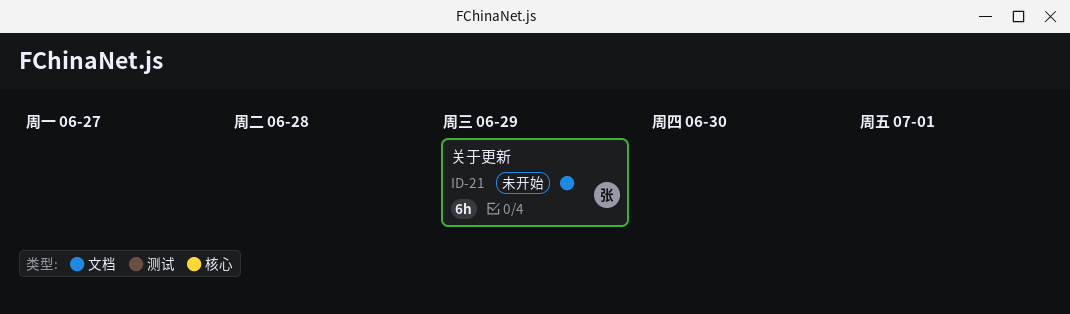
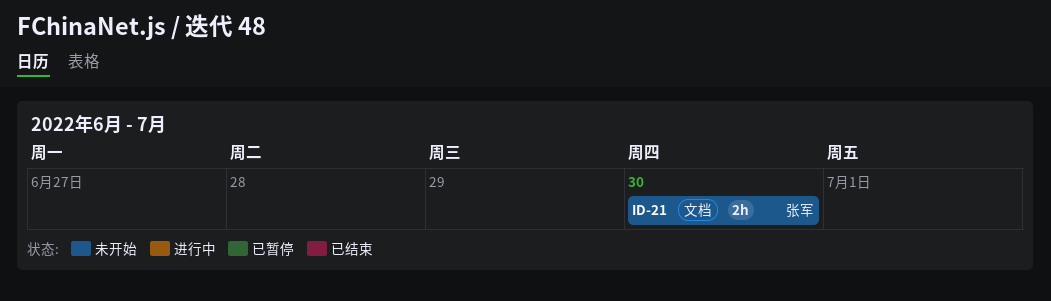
ID-21, estimate: 6h -> 2h
ID-21, due: Jun 29 -> Jun 30

